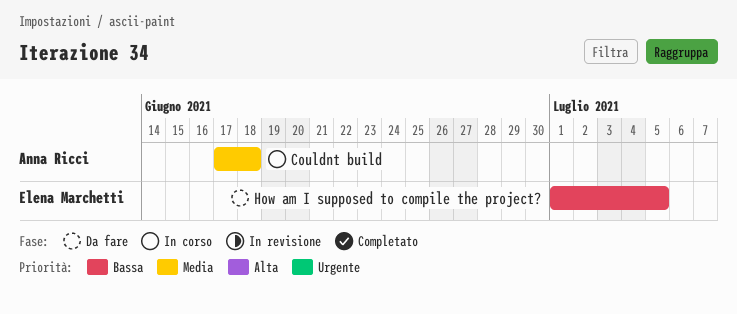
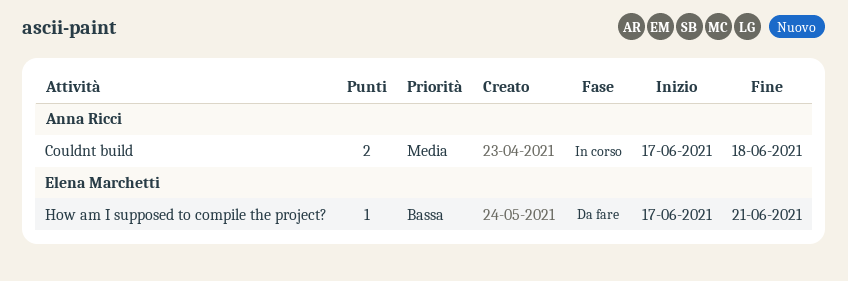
How am I supposed to compile the project?, start: Jul 1 -> Jun 17
How am I supposed to compile the project?, due: Jul 5 -> Jun 21

